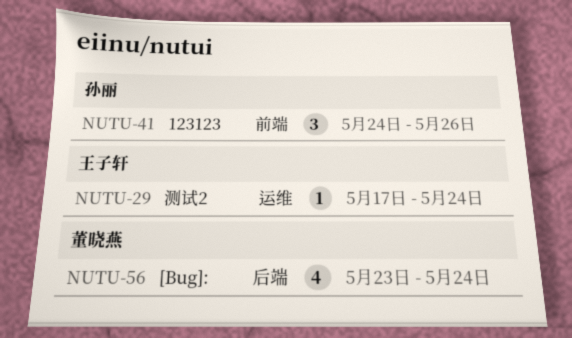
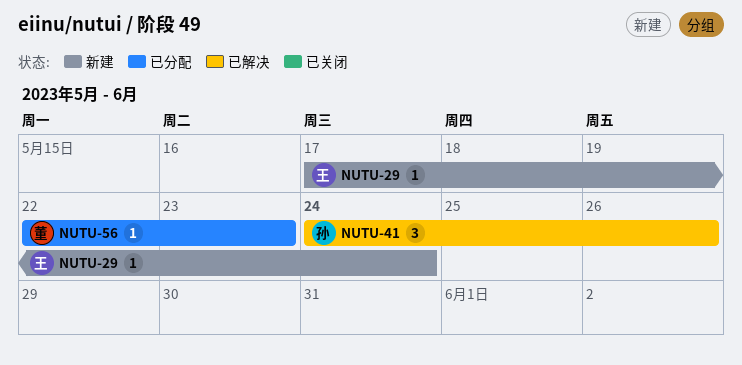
NUTU-56, estimate: 4 -> 1
NUTU-56, start: May 23 -> May 22
NUTU-56, due: May 24 -> May 23

